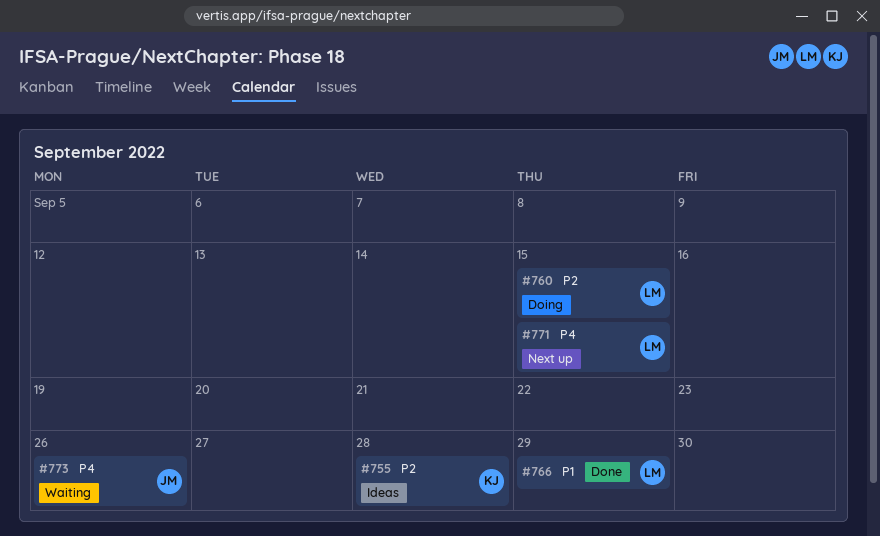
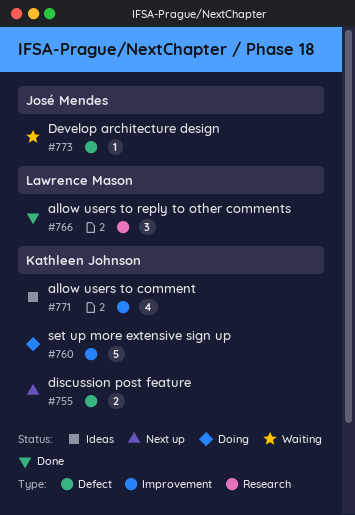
#755, status: Ideas -> Next up
#760, owner: Lawrence Mason -> Kathleen Johnson
#771, status: Next up -> Ideas
#771, owner: Lawrence Mason -> Kathleen Johnson

